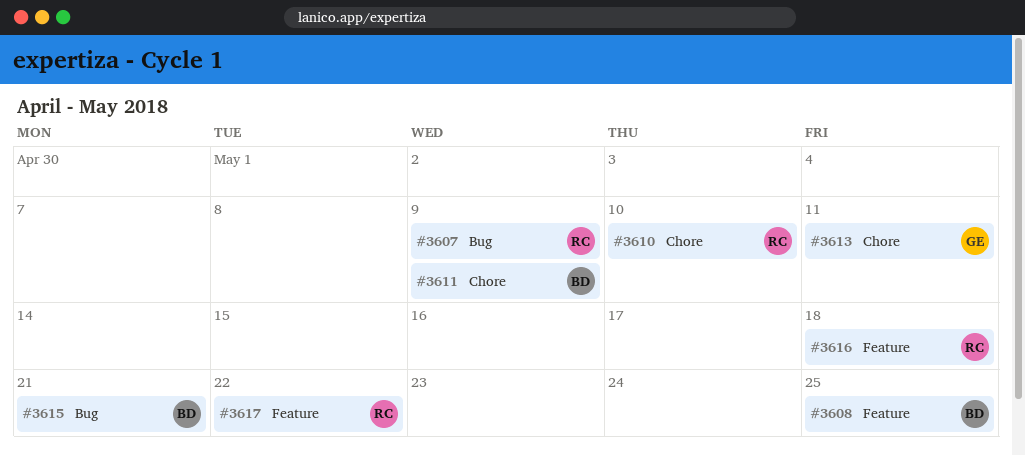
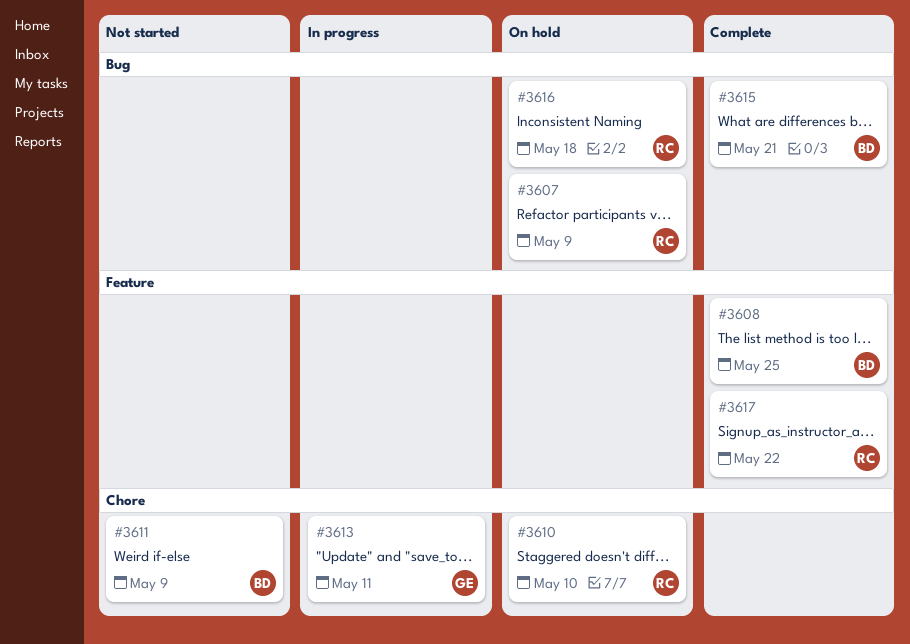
#3616, label: Feature -> Bug

